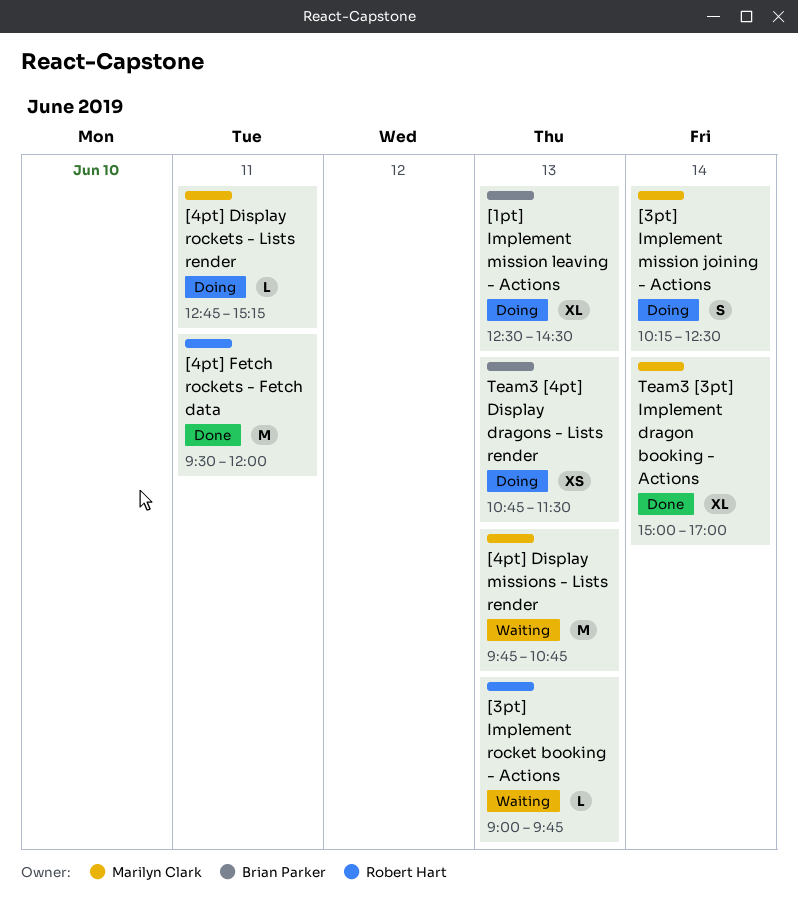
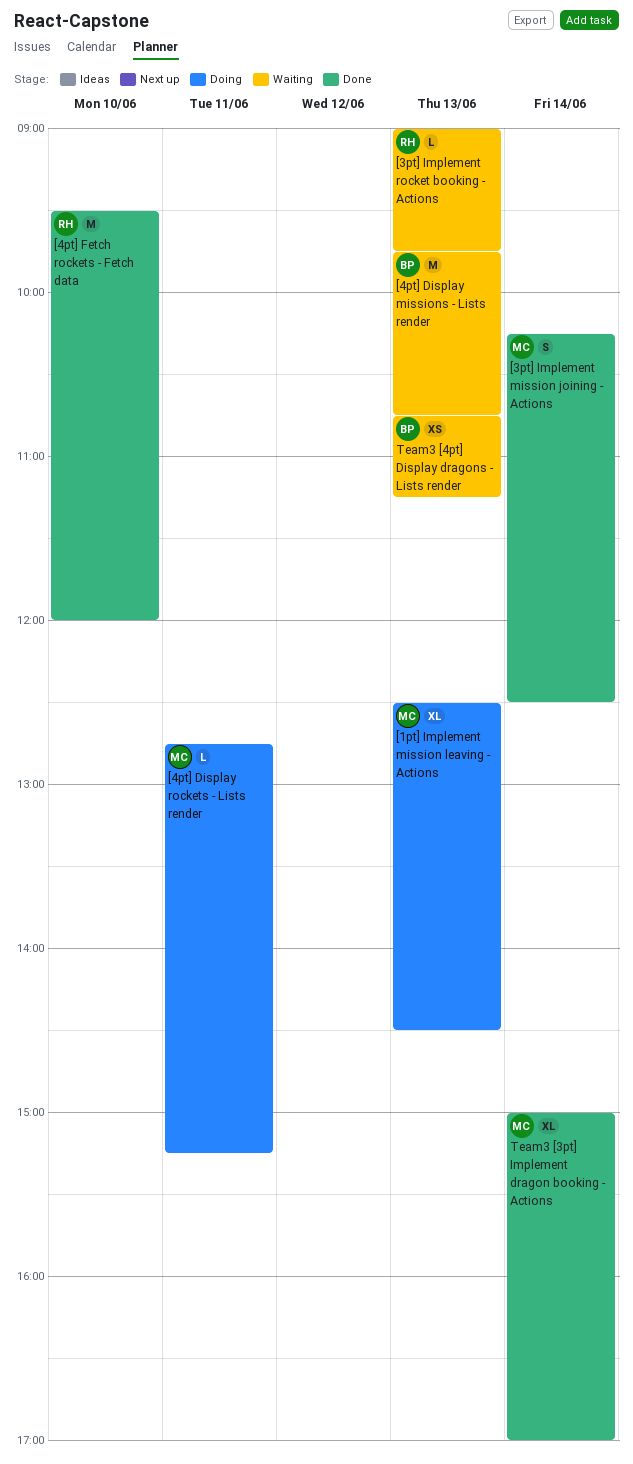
[1pt] Implement mission leaving - Actions, owner: Brian Parker -> Marilyn Clark
[3pt] Implement mission joining - Actions, status: Doing -> Done
[4pt] Display missions - Lists render, owner: Marilyn Clark -> Brian Parker
[4pt] Fetch rockets - Fetch data, day: Jun 11 -> Jun 10
Team3 [4pt] Display dragons - Lists render, status: Doing -> Waiting
Team3 [4pt] Display dragons - Lists render, ends: 11:30 -> 11:15

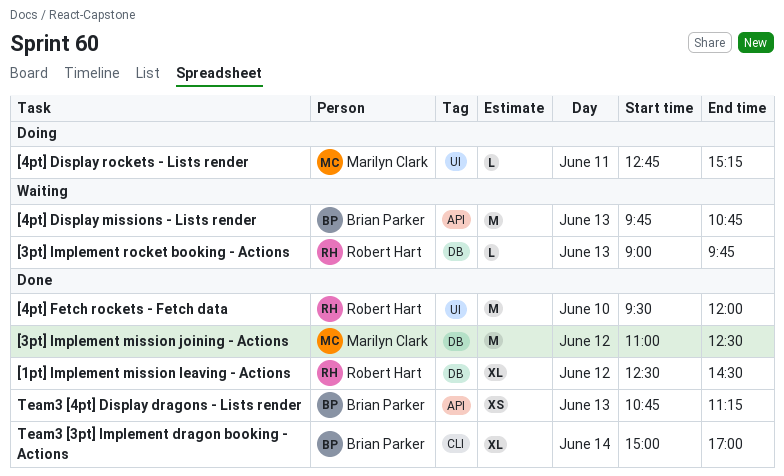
[1pt] Implement mission leaving - Actions, status: Doing -> Done
[1pt] Implement mission leaving - Actions, owner: Marilyn Clark -> Robert Hart
[1pt] Implement mission leaving - Actions, day: Jun 13 -> Jun 12
[3pt] Implement mission joining - Actions, estimate: S -> M
[3pt] Implement mission joining - Actions, day: Jun 14 -> Jun 12
[3pt] Implement mission joining - Actions, begins: 10:15 -> 11:00
Team3 [3pt] Implement dragon booking - Actions, owner: Marilyn Clark -> Brian Parker
Team3 [4pt] Display dragons - Lists render, status: Waiting -> Done

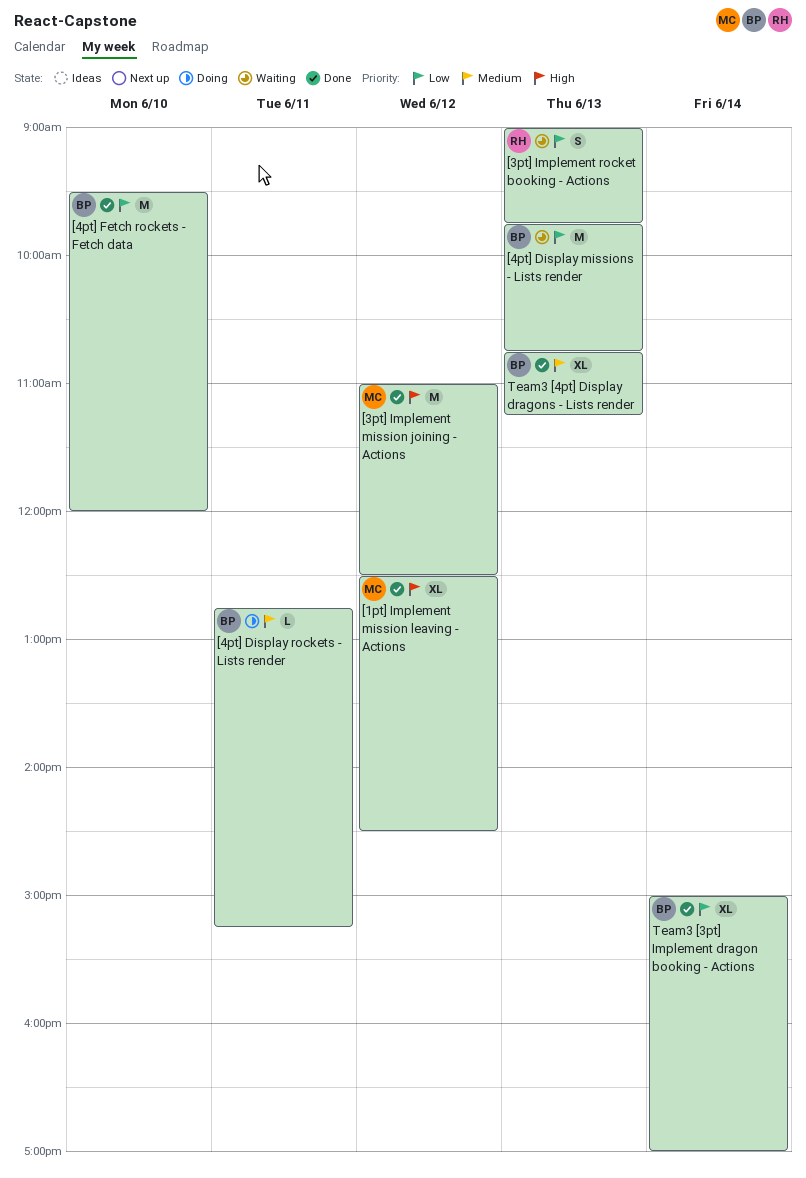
[1pt] Implement mission leaving - Actions, owner: Robert Hart -> Marilyn Clark
[3pt] Implement rocket booking - Actions, estimate: L -> S
[4pt] Display rockets - Lists render, owner: Marilyn Clark -> Brian Parker
[4pt] Fetch rockets - Fetch data, owner: Robert Hart -> Brian Parker
Team3 [4pt] Display dragons - Lists render, estimate: XS -> XL

